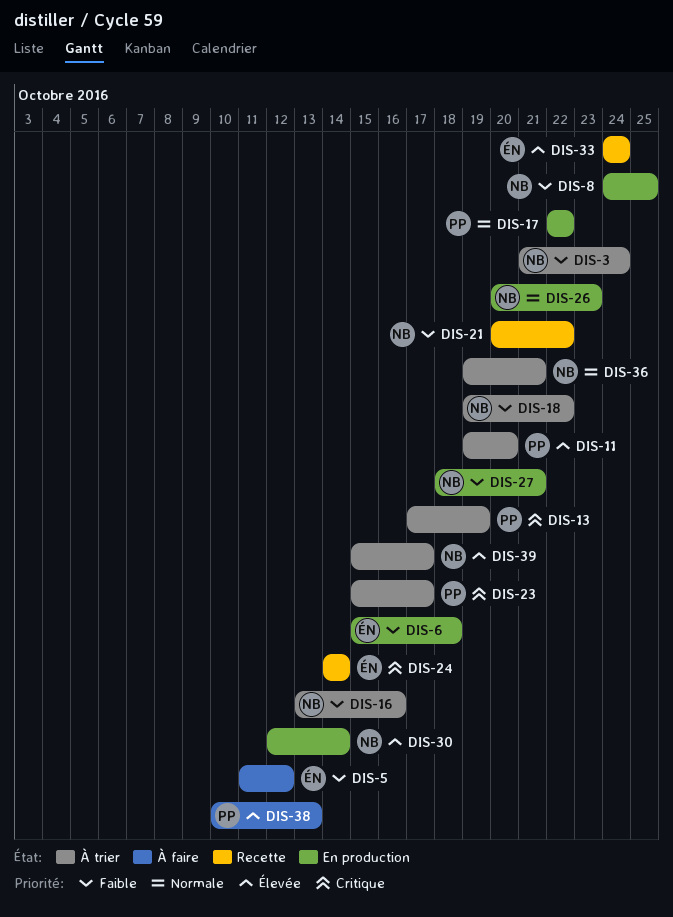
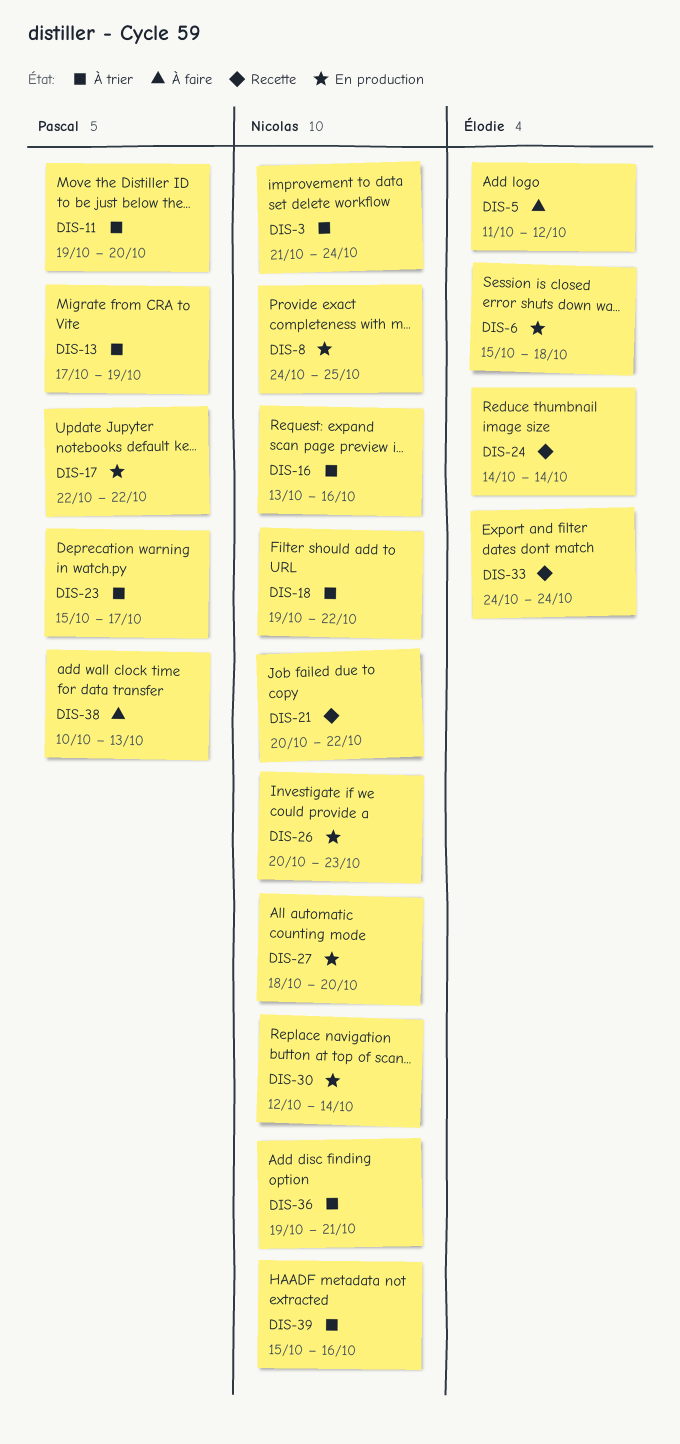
DIS-27, due: Oct 21 -> Oct 20
DIS-39, due: Oct 17 -> Oct 16

